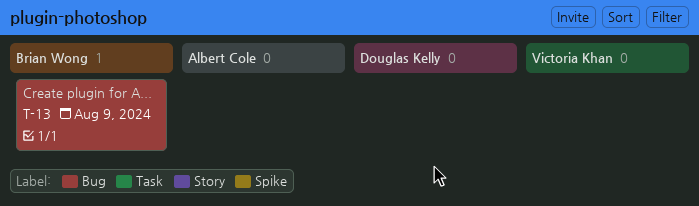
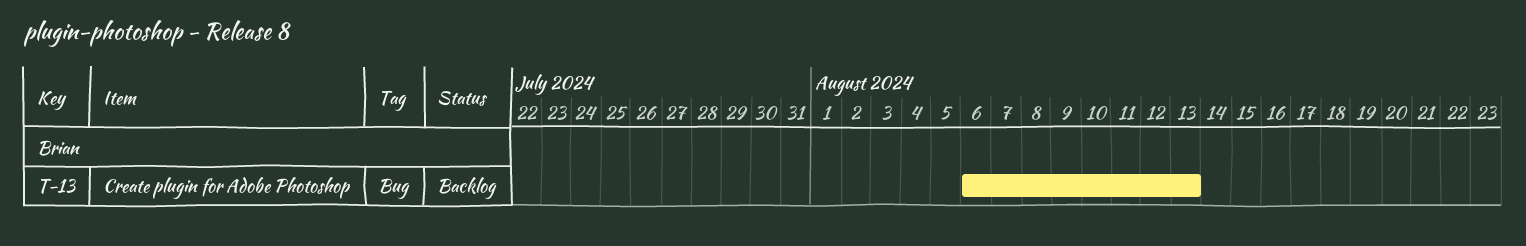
T-13, due: Aug 9 -> Aug 13

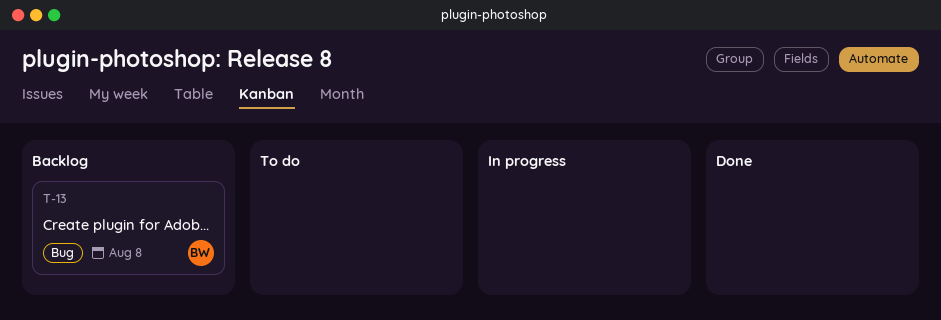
T-13, due: Aug 13 -> Aug 8

